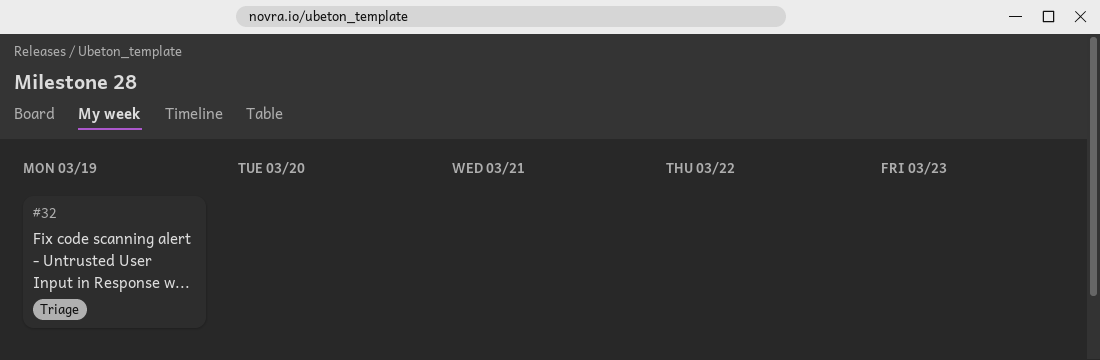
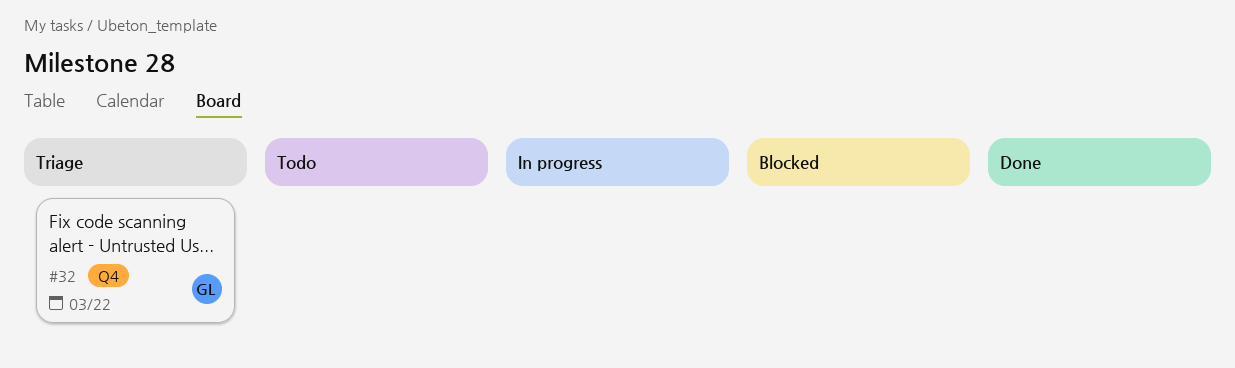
#32, due: Mar 19 -> Mar 22

